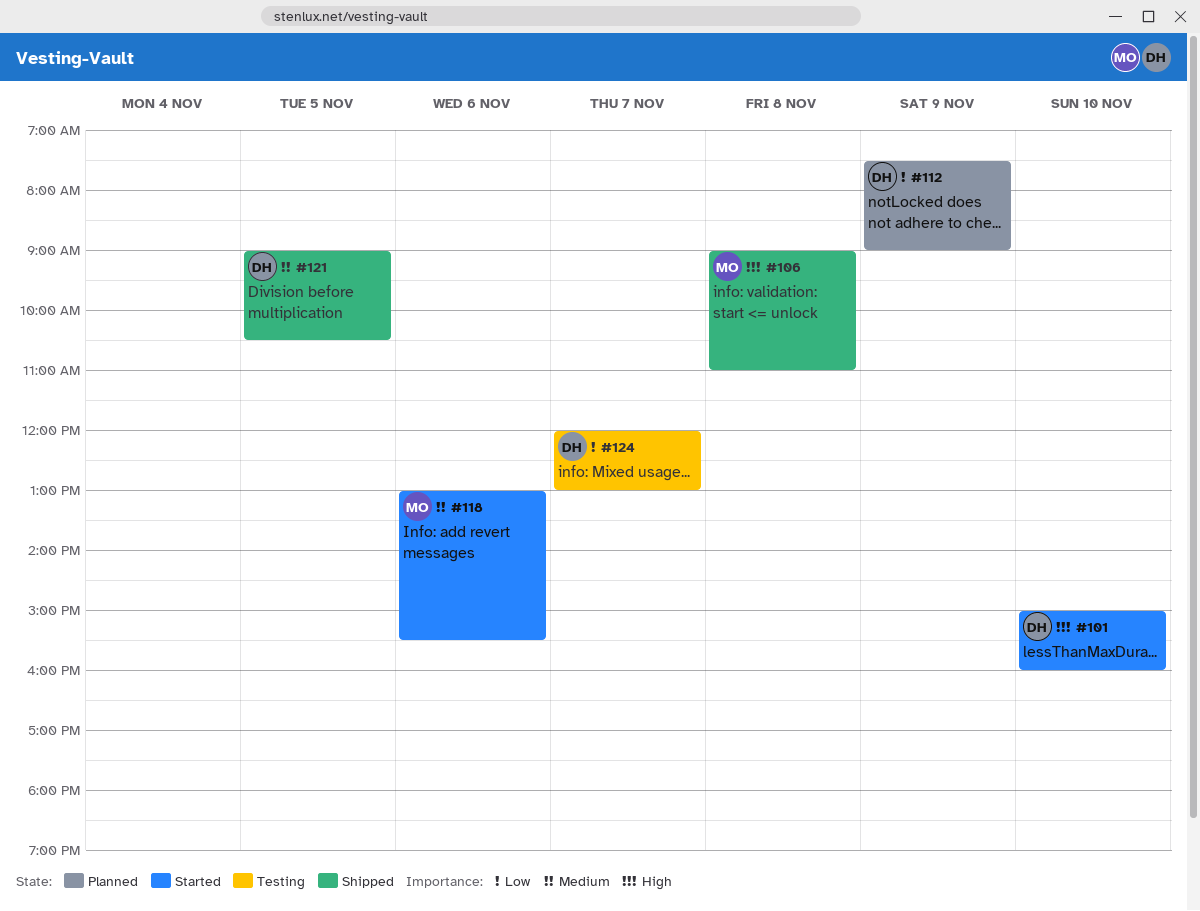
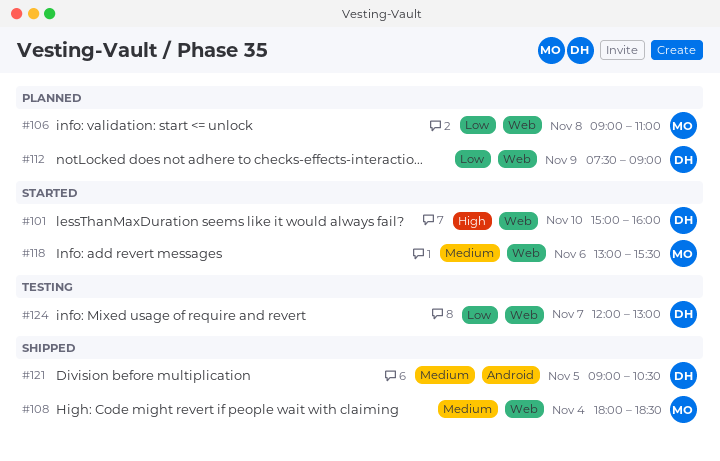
#106, status: Shipped -> Planned
#106, priority: High -> Low
#108: none -> present

